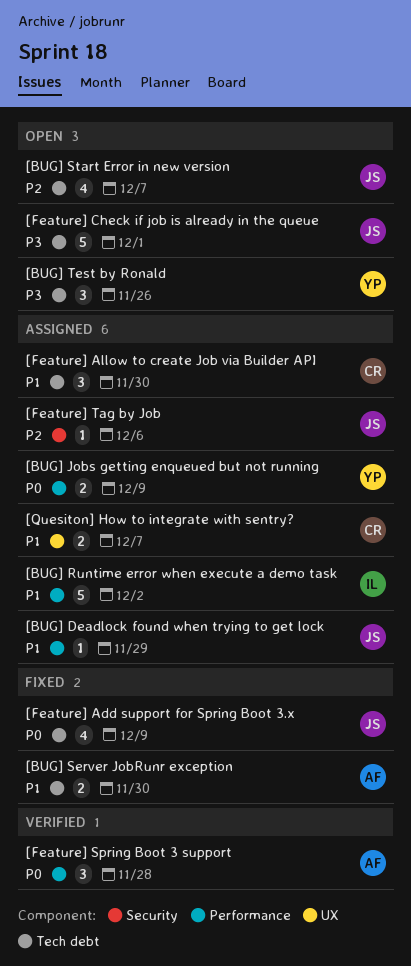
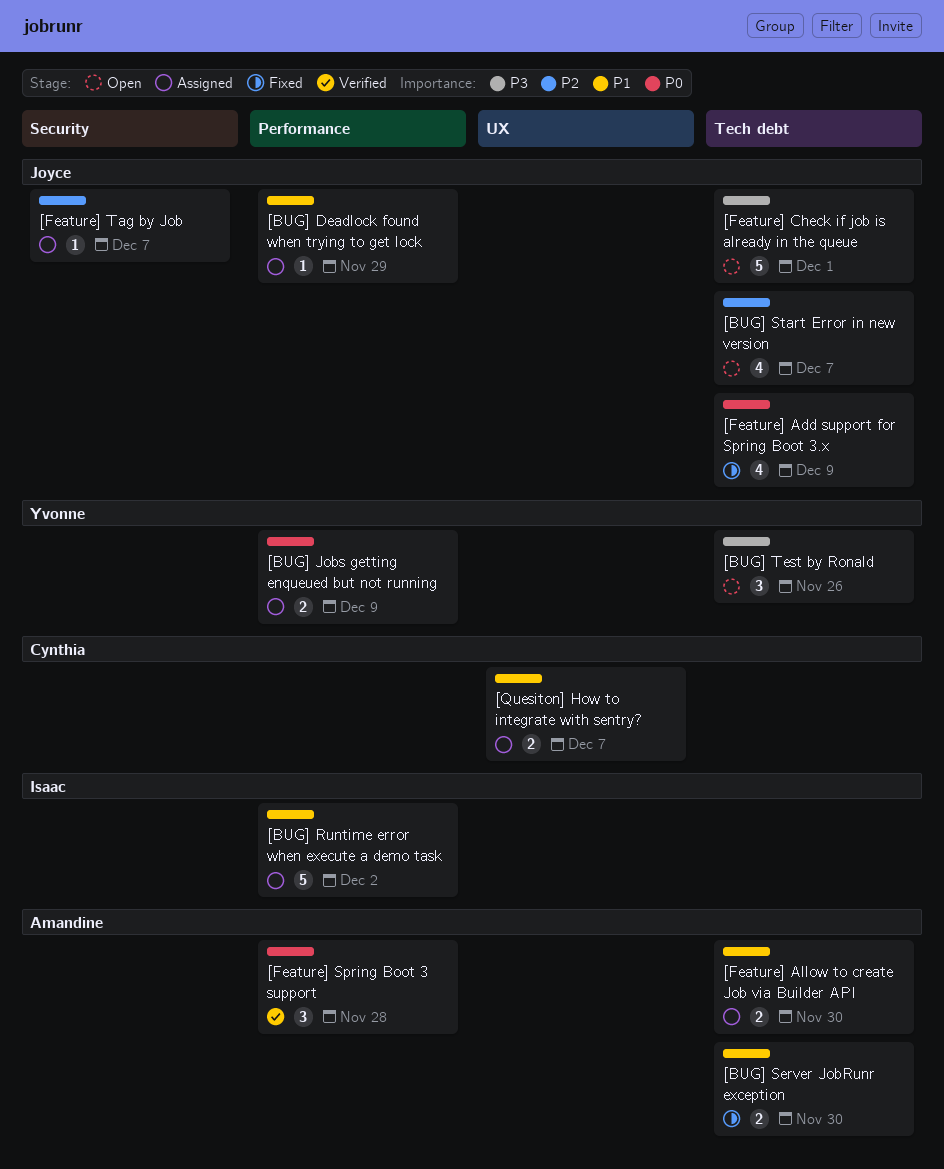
[Feature] Allow to create Job via Builder API, owner: Cynthia -> Amandine
[Feature] Allow to create Job via Builder API, estimate: 3 -> 2
[Feature] Tag by Job, due: Dec 6 -> Dec 7

